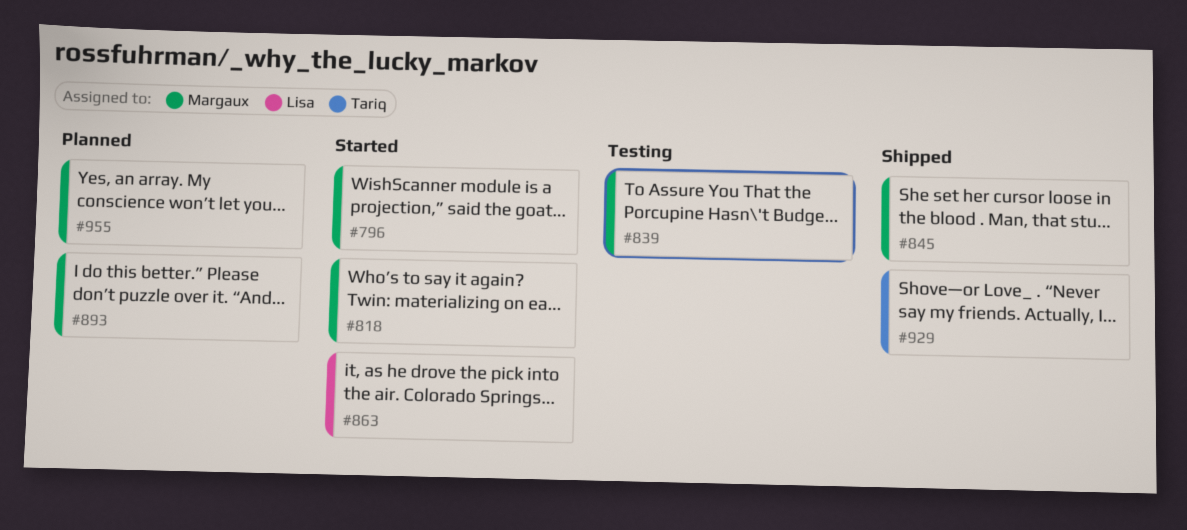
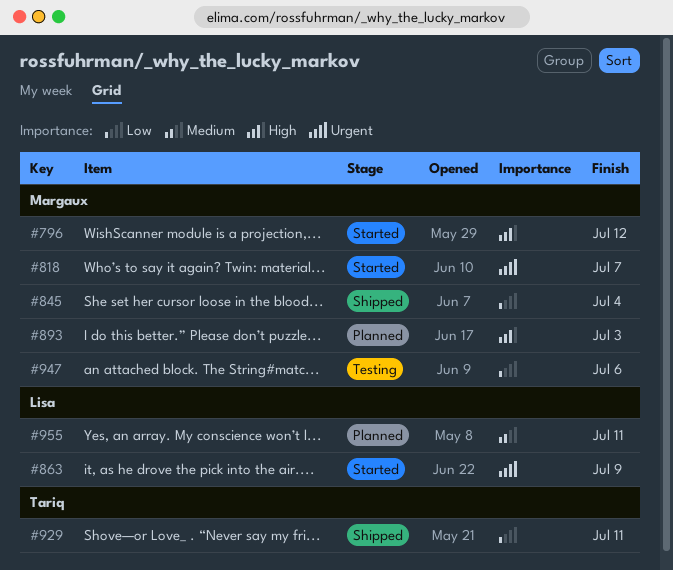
#839: present -> none
#947: none -> present
#955, owner: Margaux -> Lisa

